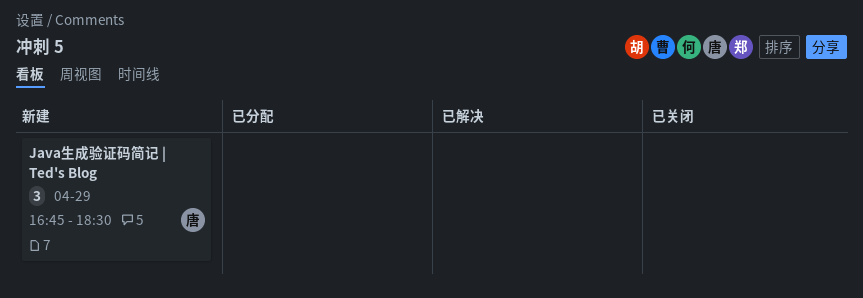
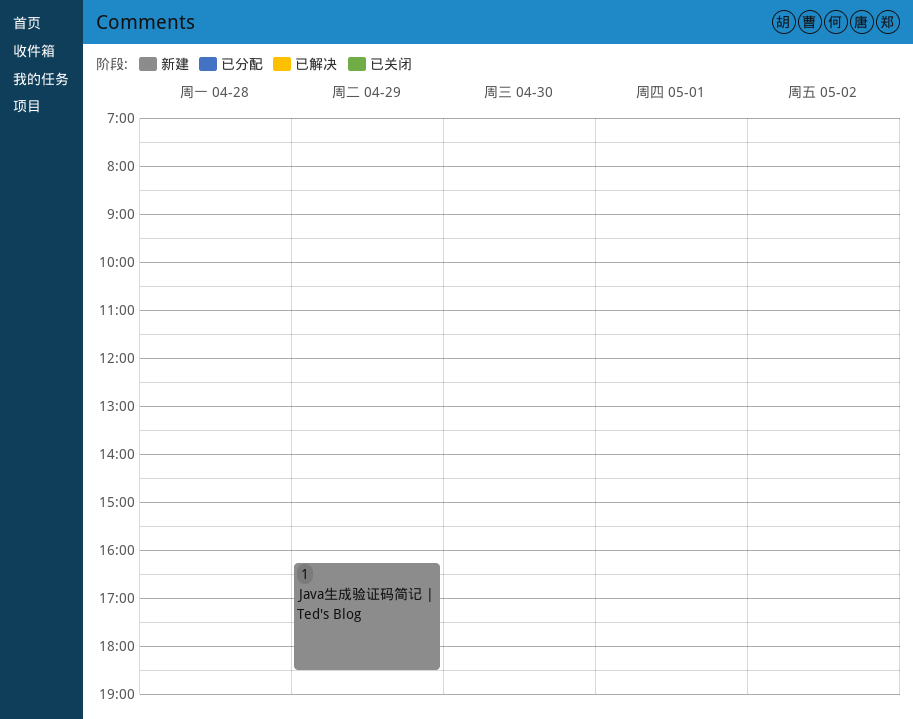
Java生成验证码简记 | Ted's Blog, estimate: 3 -> 1
Java生成验证码简记 | Ted's Blog, begins: 16:45 -> 16:15

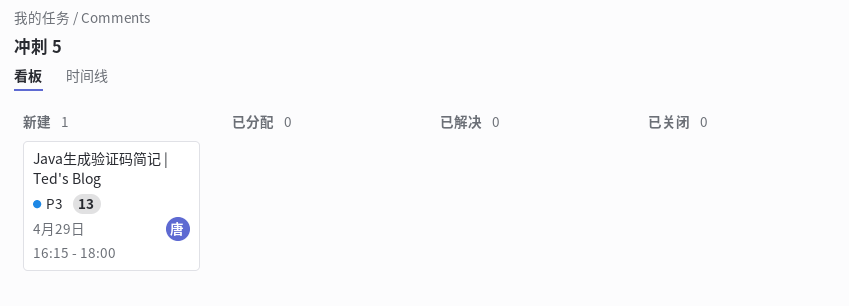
Java生成验证码简记 | Ted's Blog, estimate: 1 -> 13
Java生成验证码简记 | Ted's Blog, ends: 18:30 -> 18:00

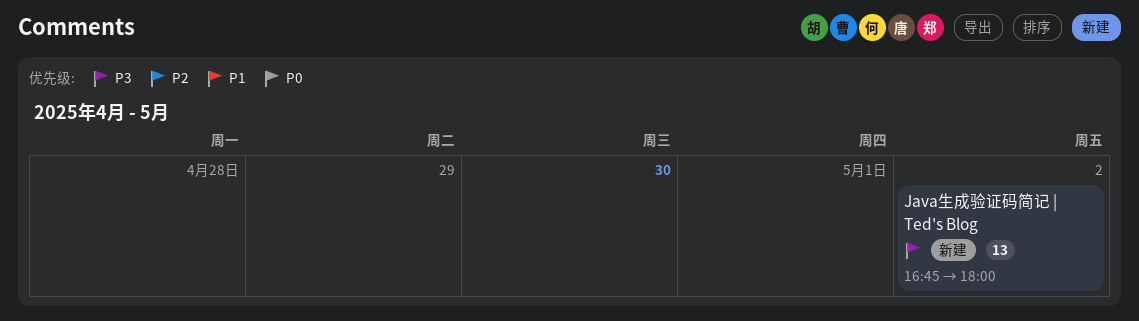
Java生成验证码简记 | Ted's Blog, day: Apr 29 -> May 2
Java生成验证码简记 | Ted's Blog, begins: 16:15 -> 16:45

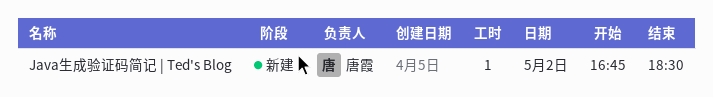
Java生成验证码简记 | Ted's Blog, estimate: 13 -> 1
Java生成验证码简记 | Ted's Blog, ends: 18:00 -> 18:30

